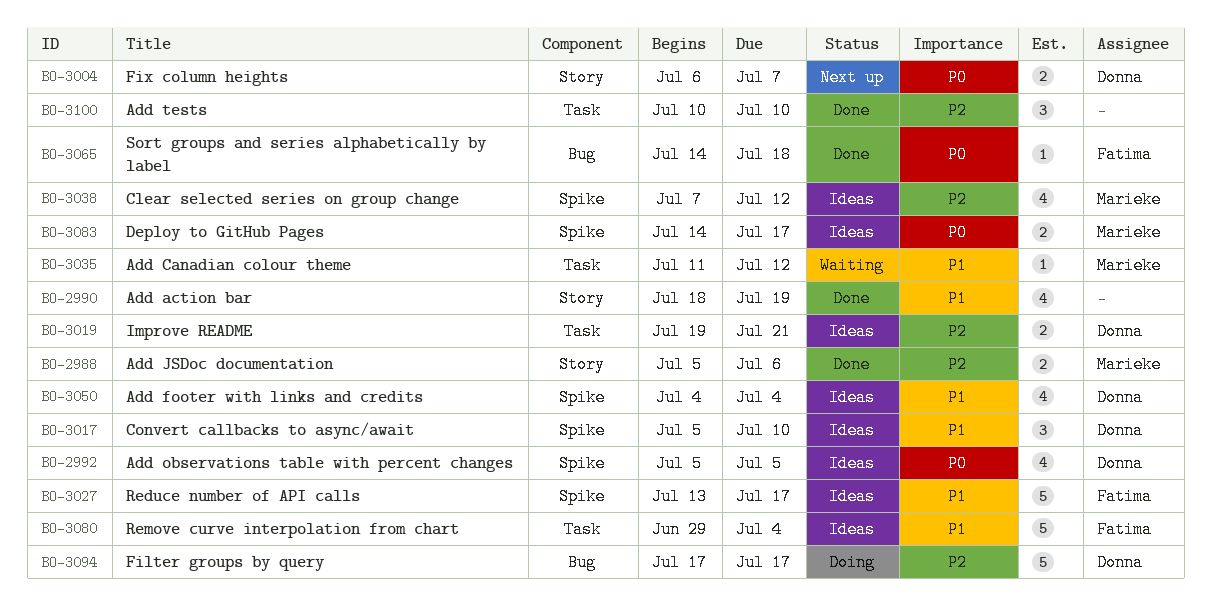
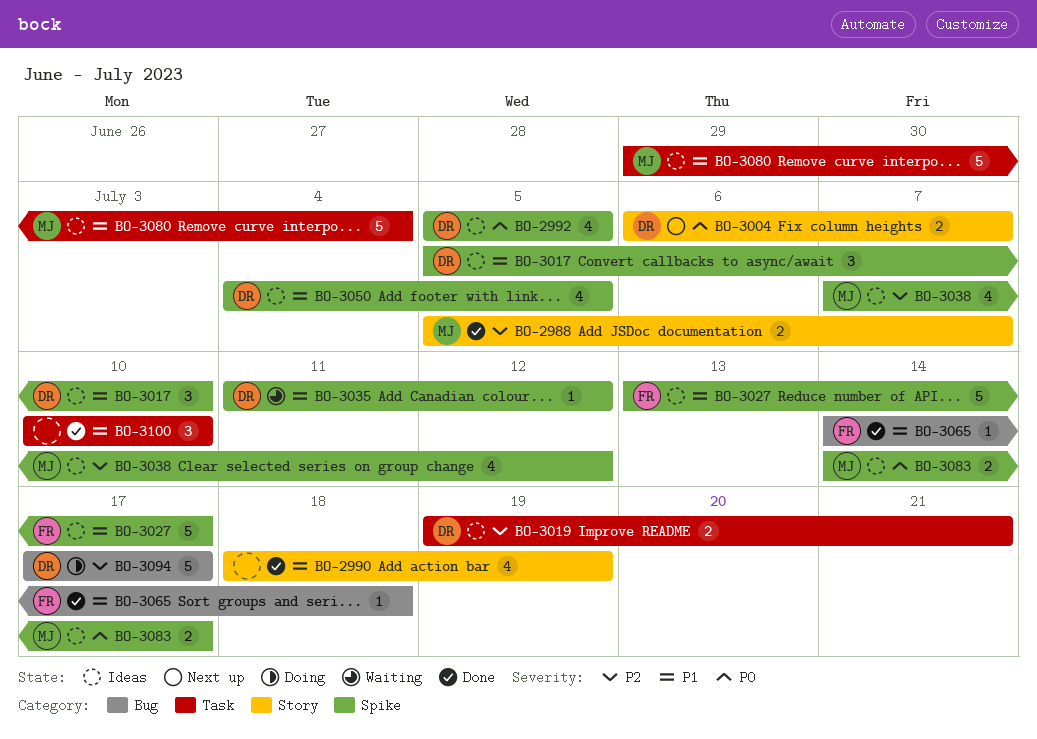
BO-2988, due: Jul 6 -> Jul 7
BO-3035, owner: Marieke -> Donna
BO-3035, label: Task -> Spike
BO-3050, due: Jul 4 -> Jul 5
BO-3065, priority: P0 -> P1
BO-3080, owner: Fatima -> Marieke
BO-3100, priority: P2 -> P1

